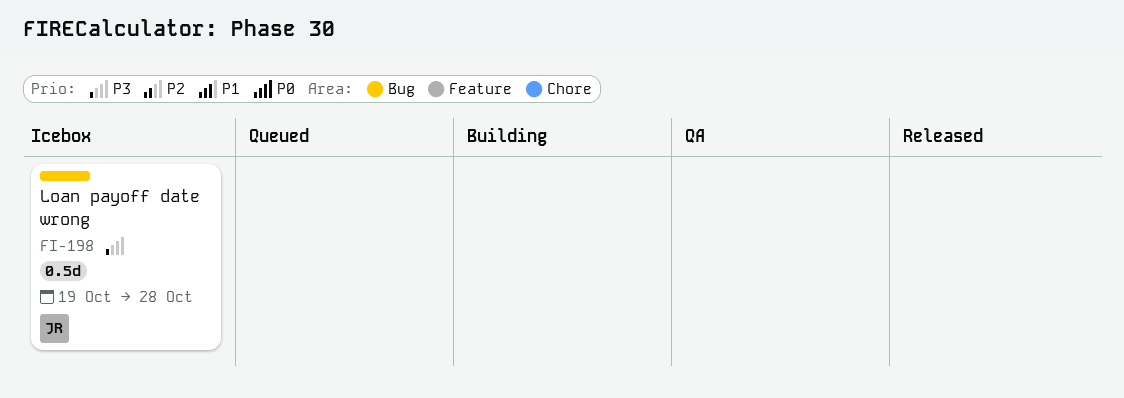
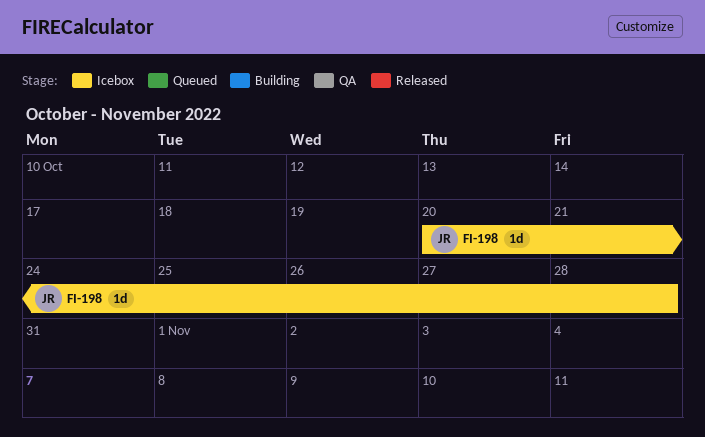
FI-198, estimate: 0.5d -> 1d
FI-198, start: Oct 19 -> Oct 20

